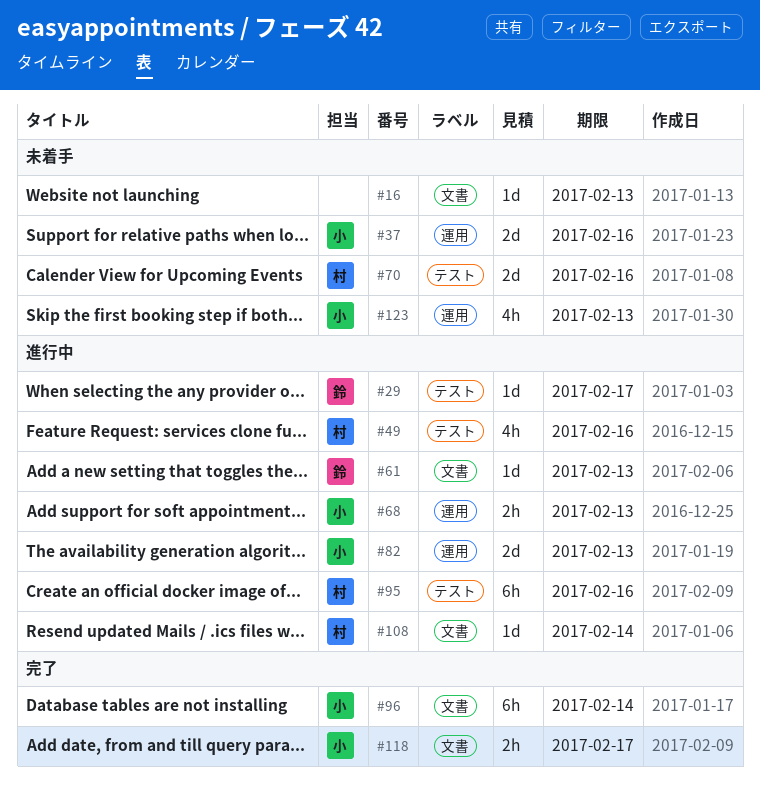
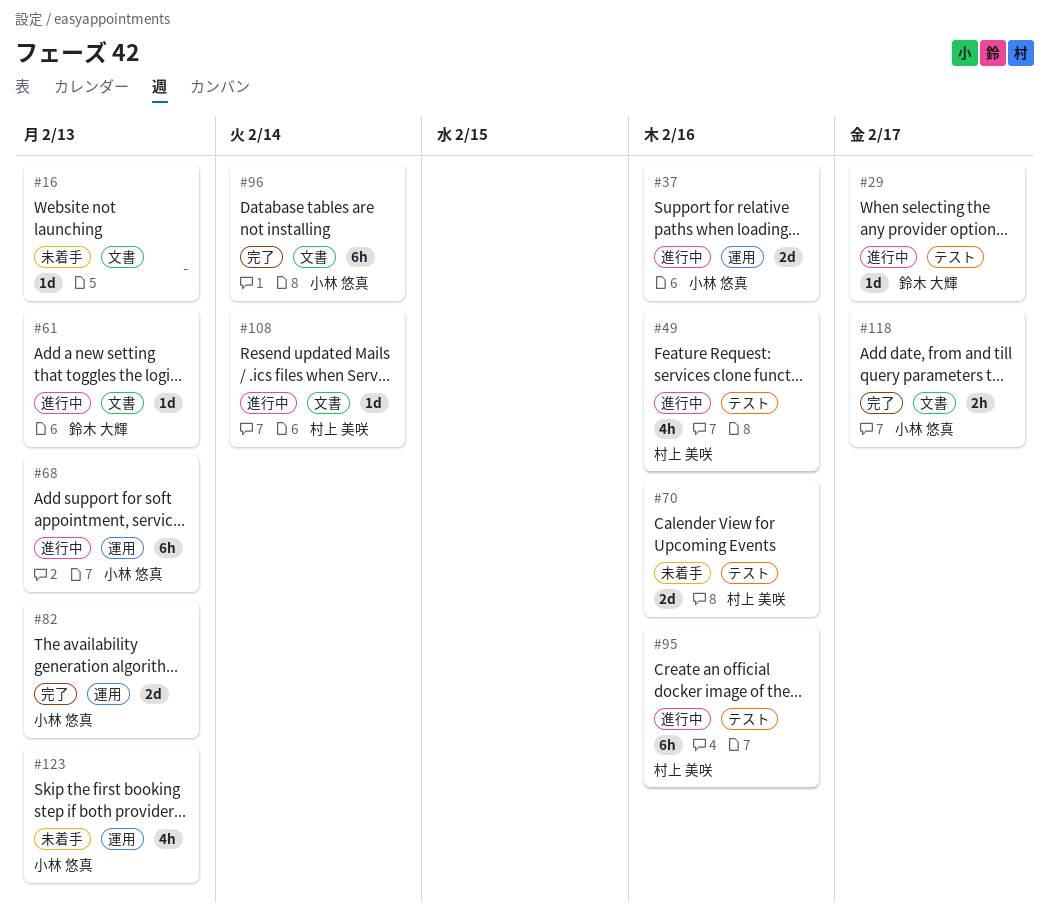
#37, status: 未着手 -> 進行中
#68, estimate: 2h -> 6h
#82, status: 進行中 -> 完了

